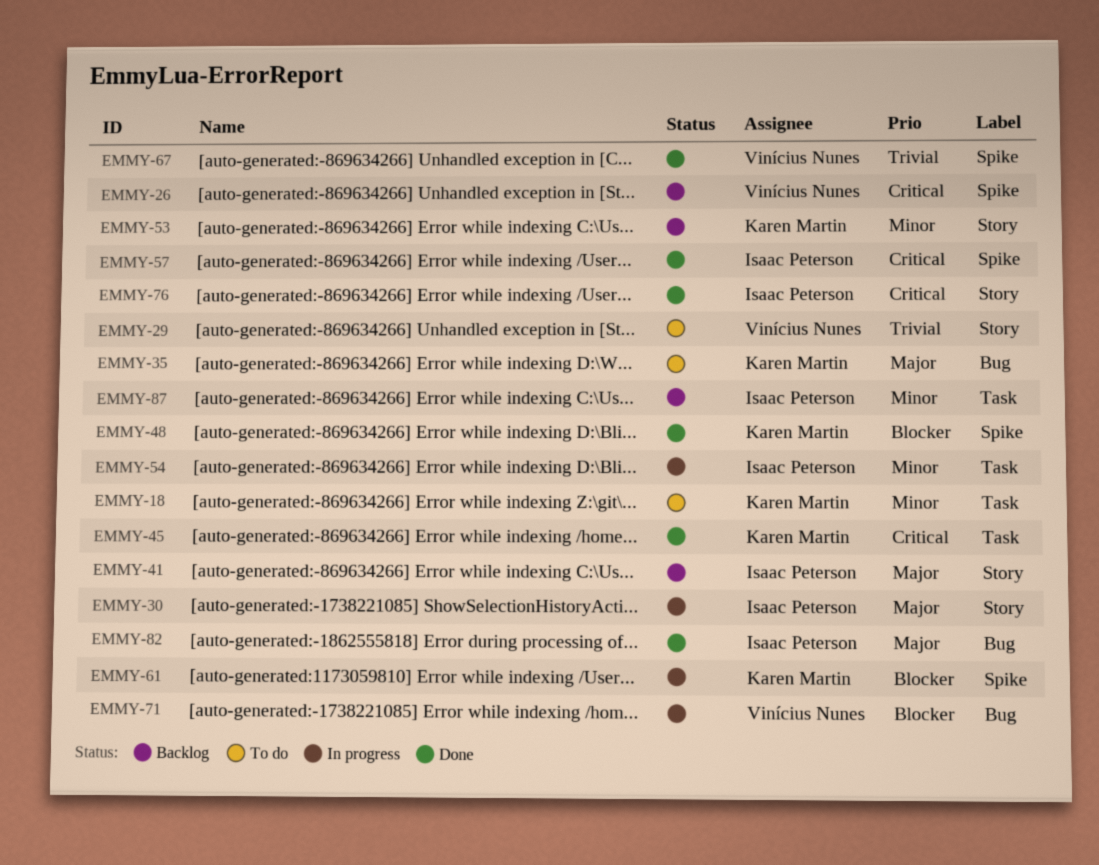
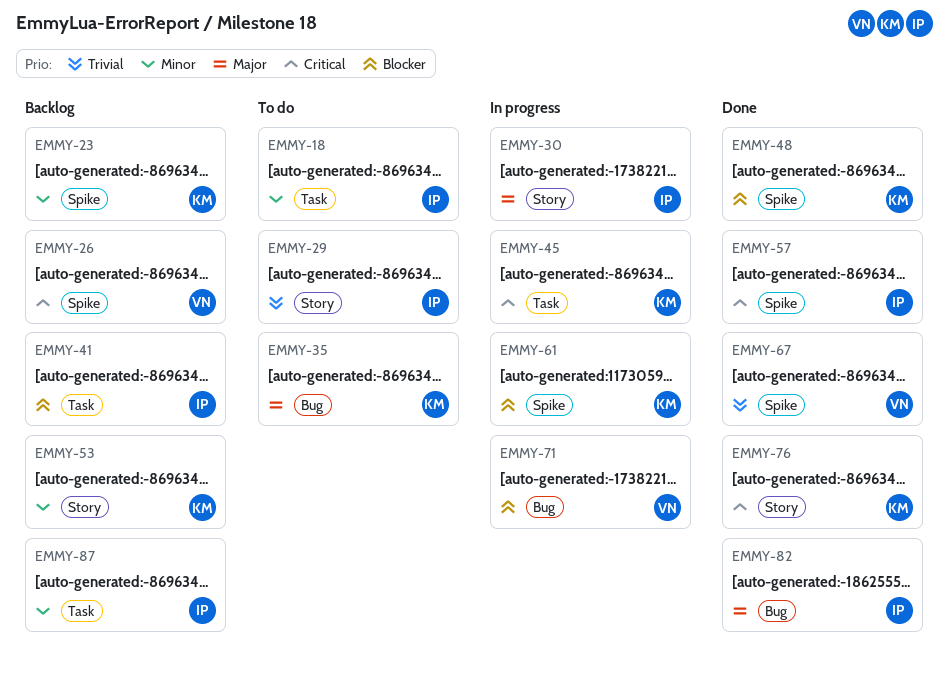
EMMY-18, owner: Karen Martin -> Isaac Peterson
EMMY-23: none -> present
EMMY-29, owner: Vinícius Nunes -> Isaac Peterson
EMMY-41, priority: Major -> Blocker
EMMY-41, label: Story -> Task
EMMY-45, status: Done -> In progress
EMMY-54: present -> none
EMMY-76, owner: Isaac Peterson -> Karen Martin

